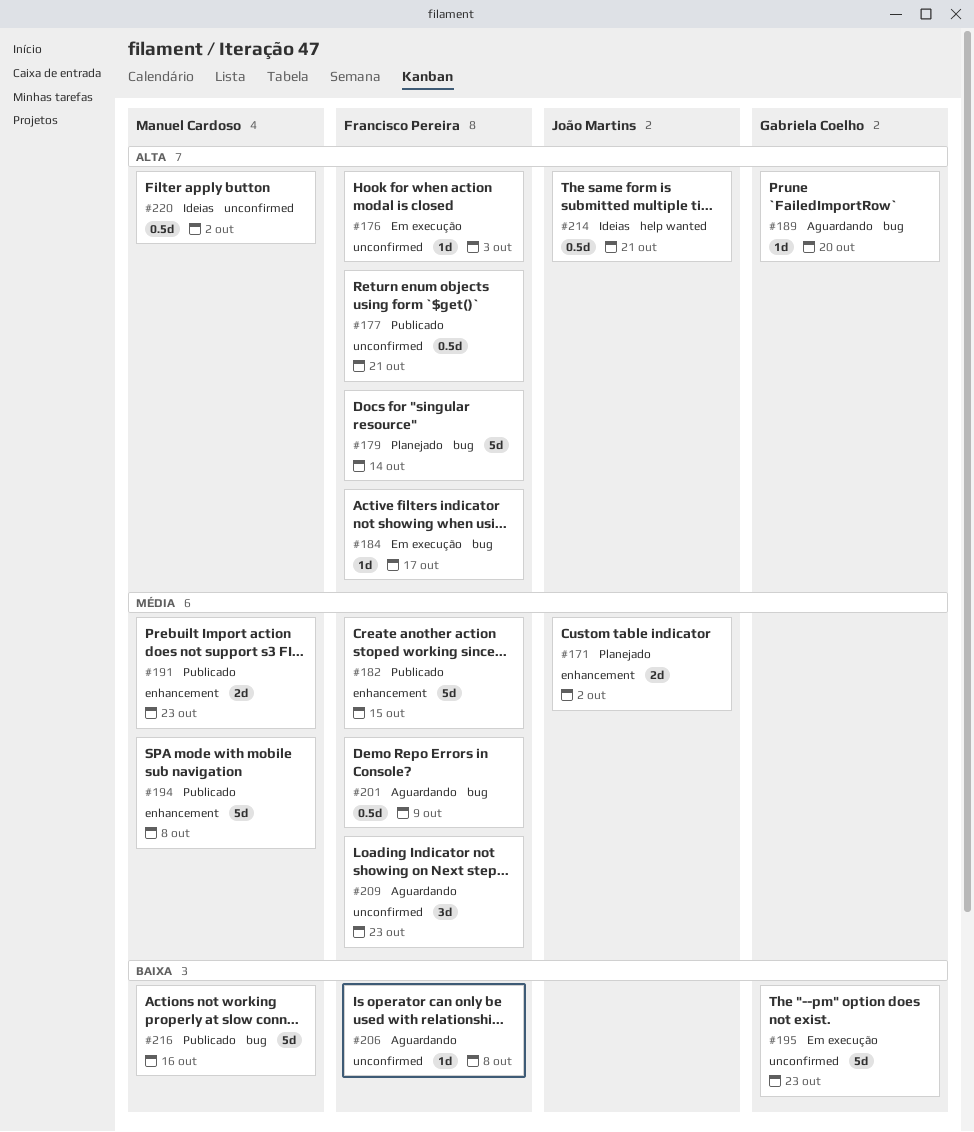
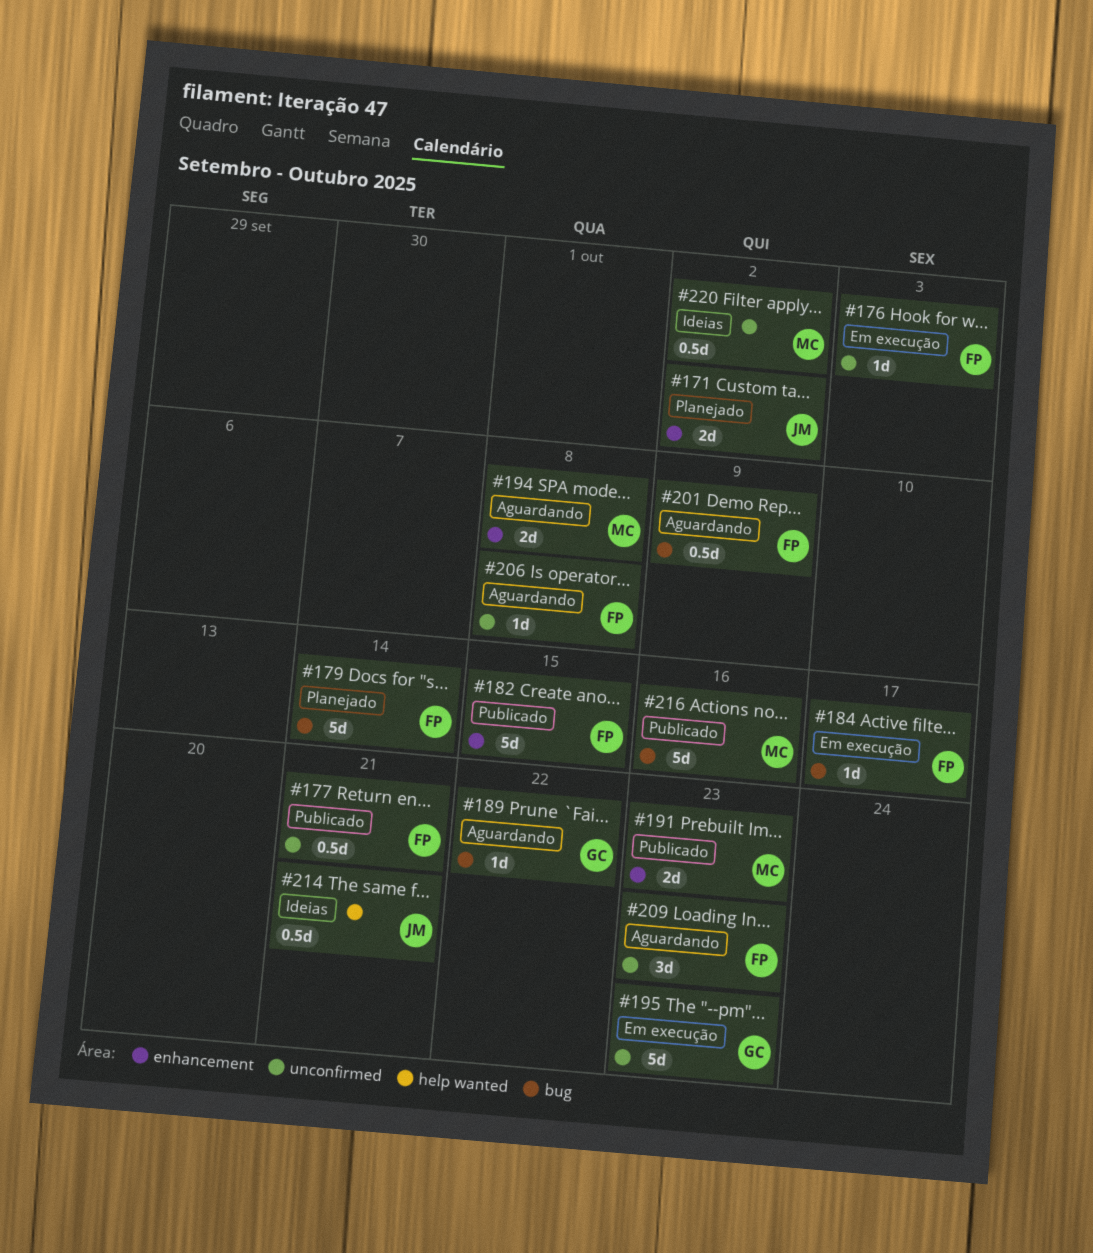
#189, due: Oct 20 -> Oct 22
#194, status: Publicado -> Aguardando
#194, estimate: 5d -> 2d

